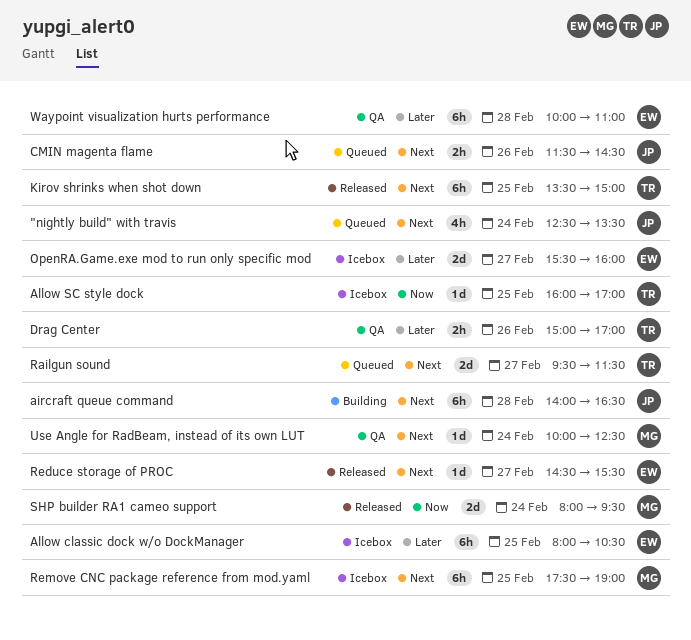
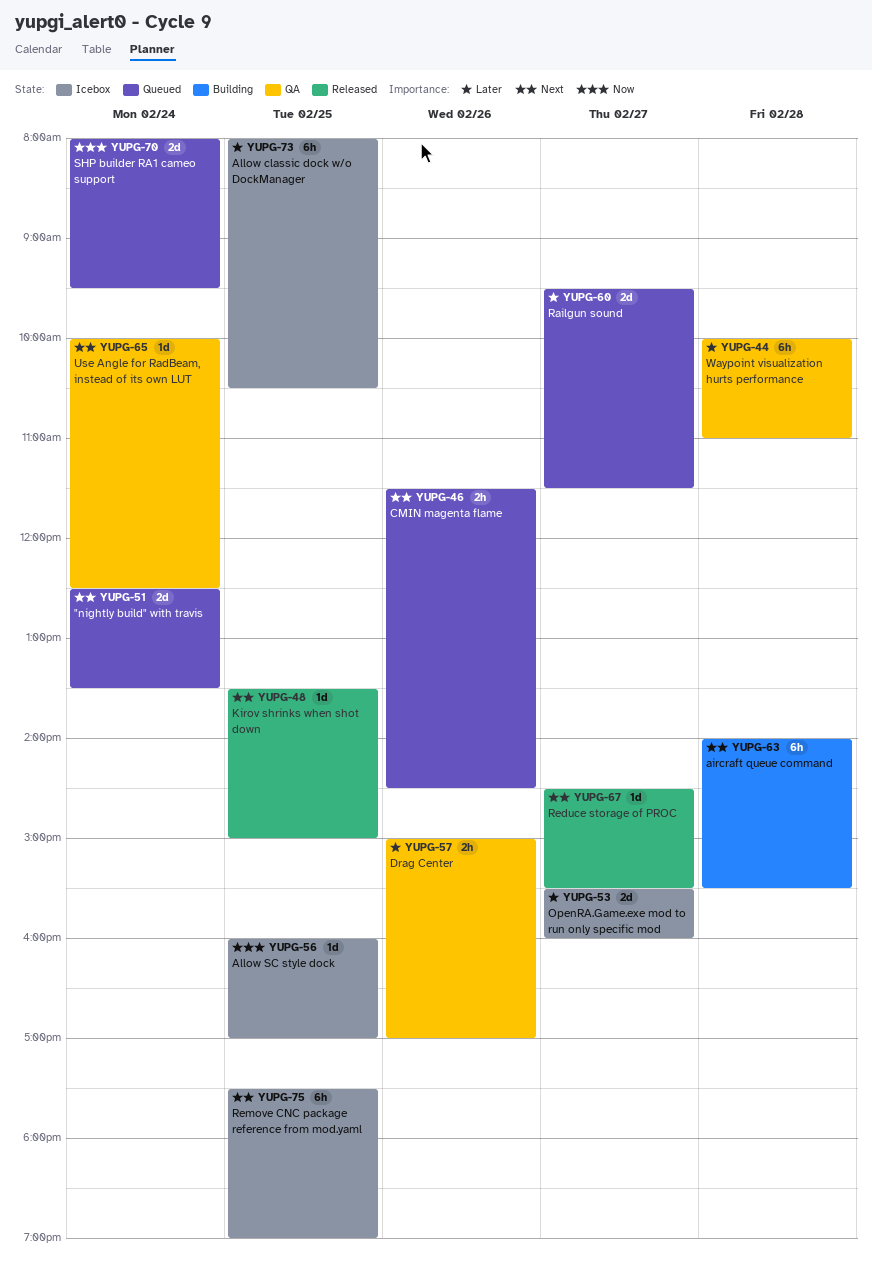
"nightly build" with travis, estimate: 4h -> 2d
aircraft queue command, ends: 16:30 -> 15:30
Kirov shrinks when shot down, estimate: 6h -> 1d
Railgun sound, priority: Next -> Later
SHP builder RA1 cameo support, status: Released -> Queued

